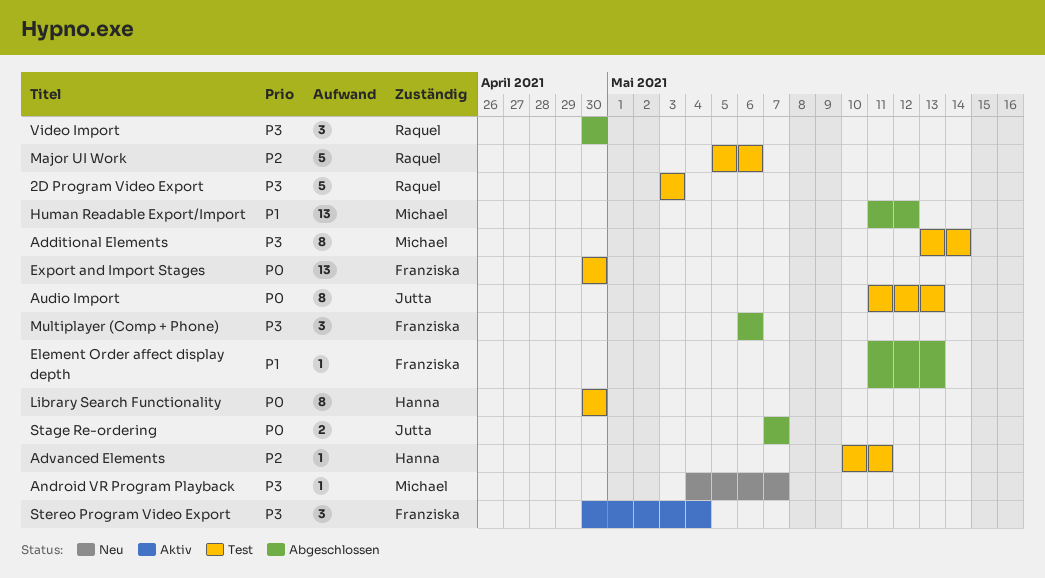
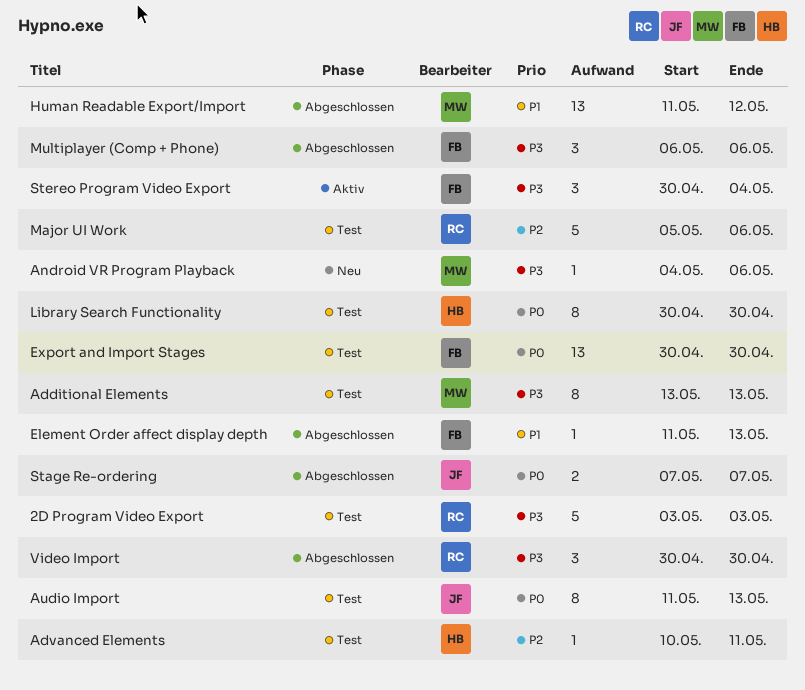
Additional Elements, due: May 14 -> May 13
Android VR Program Playback, due: May 7 -> May 6

